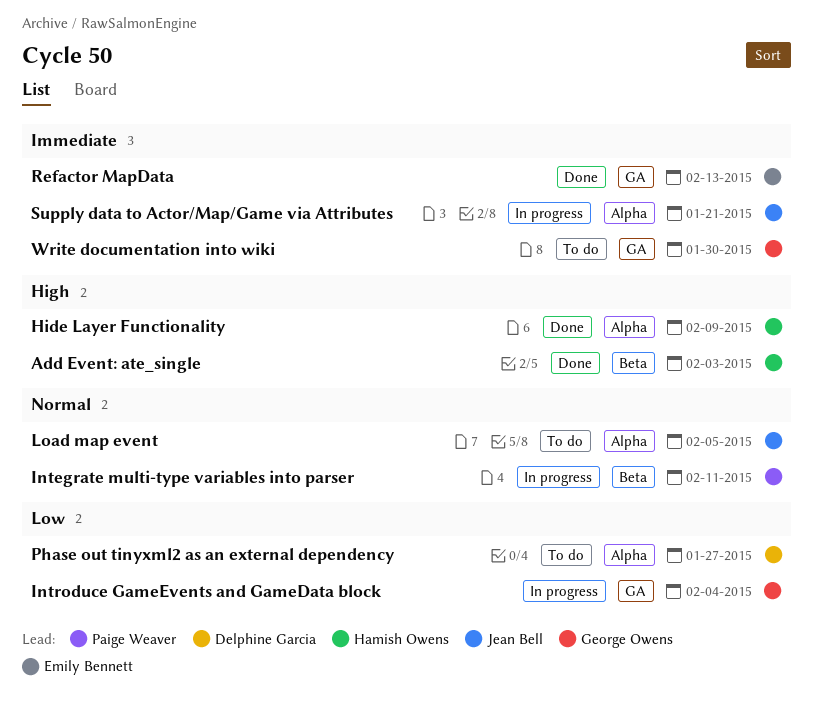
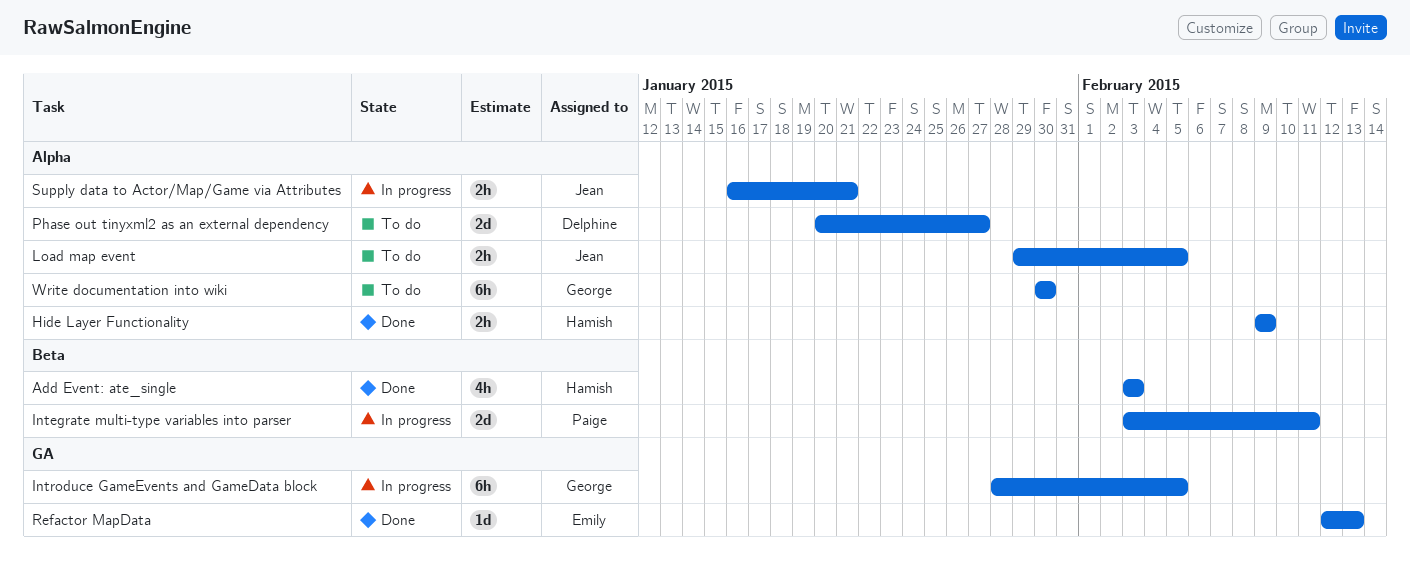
Introduce GameEvents and GameData block, due: Feb 4 -> Feb 5
Write documentation into wiki, label: GA -> Alpha

